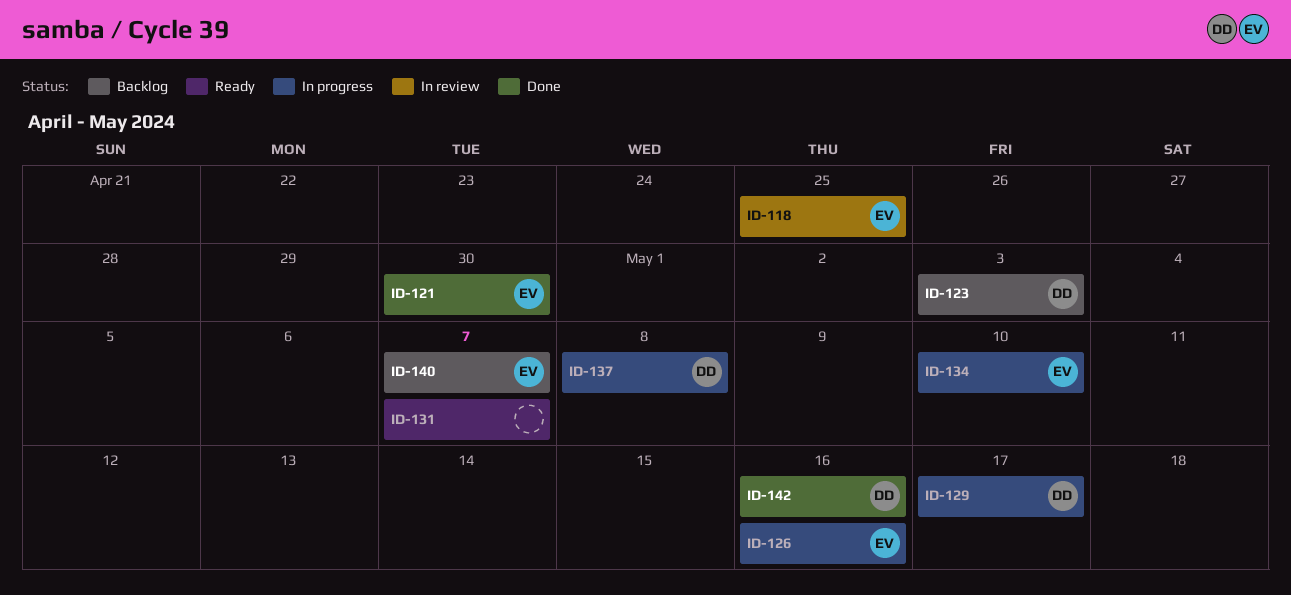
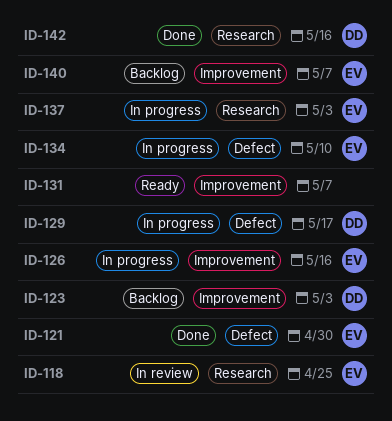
ID-137, owner: DD -> EV
ID-137, due: May 8 -> May 3

